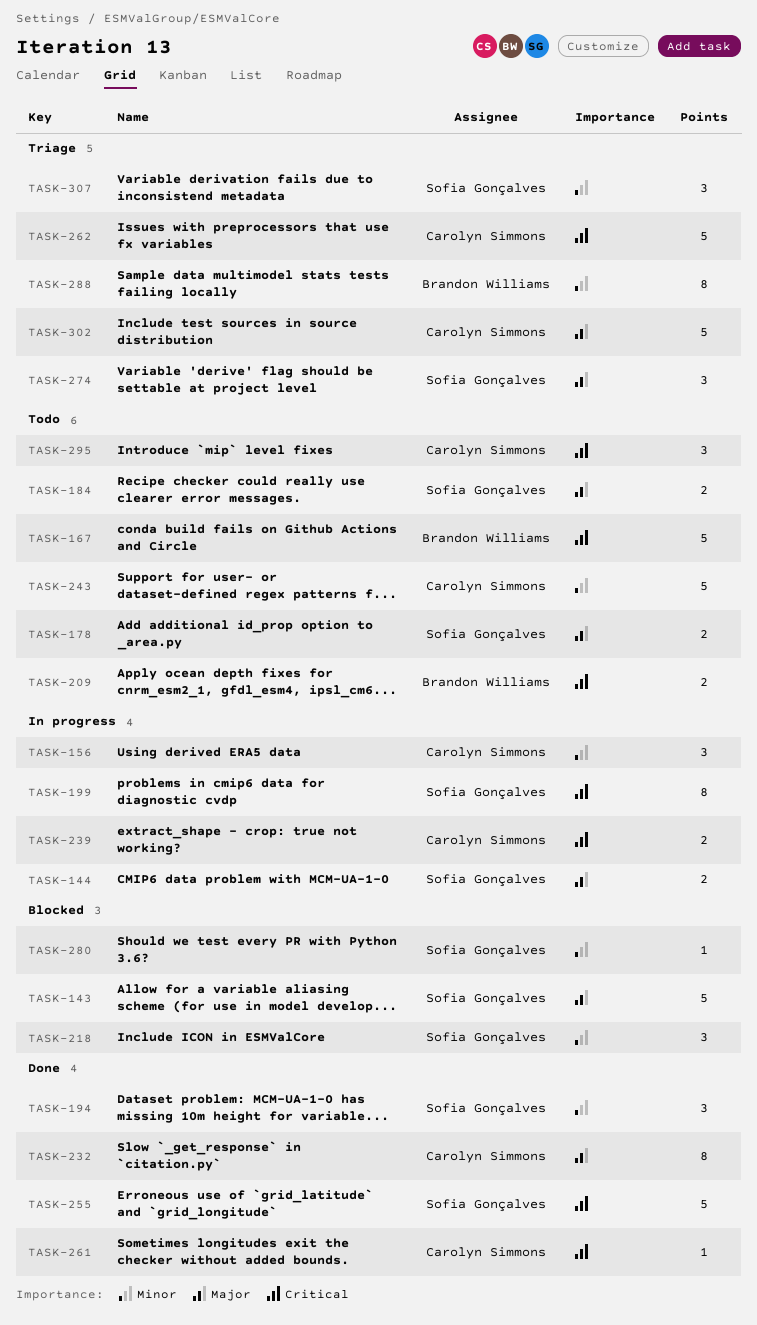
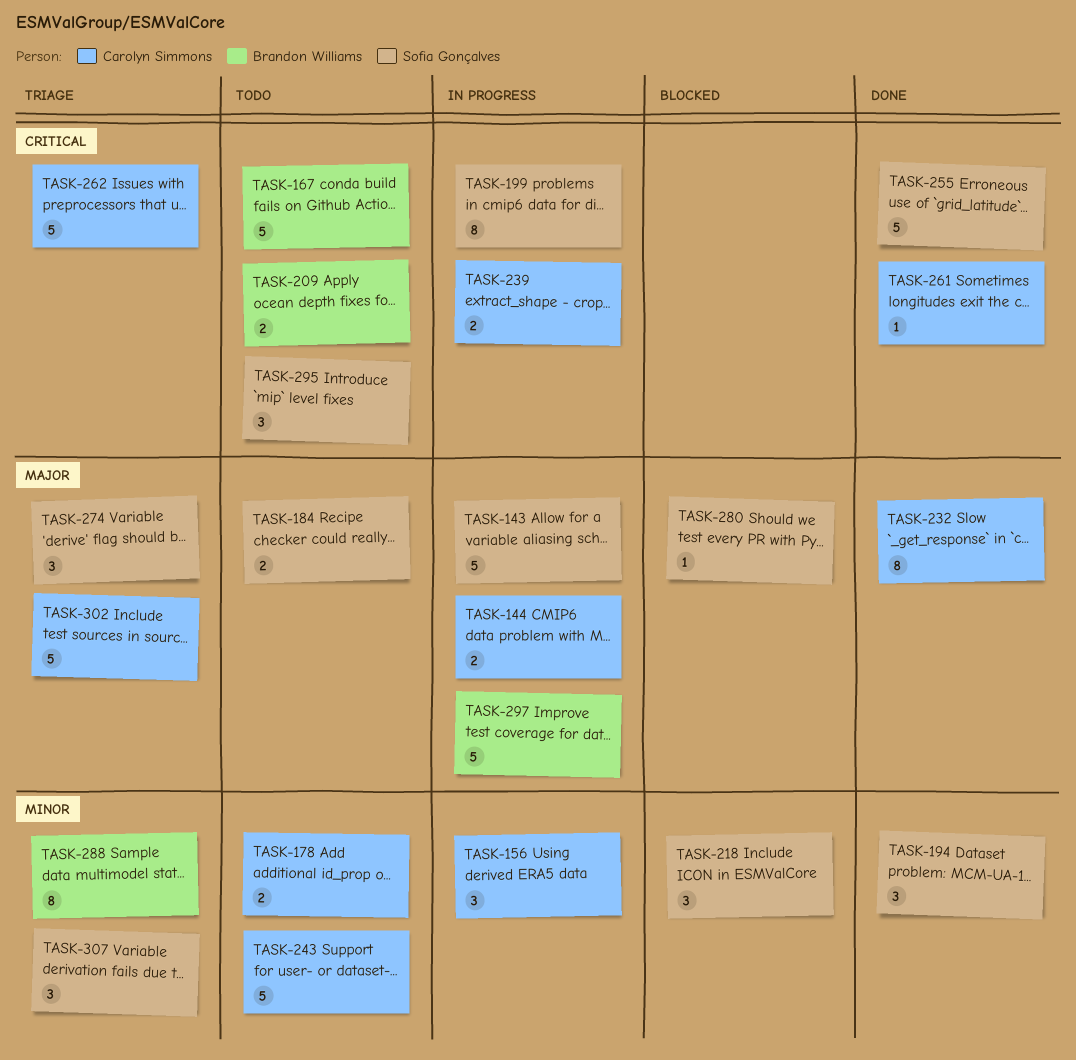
TASK-143, status: Blocked -> In progress
TASK-144, owner: Sofia Gonçalves -> Carolyn Simmons
TASK-178, owner: Sofia Gonçalves -> Carolyn Simmons
TASK-178, priority: Major -> Minor
TASK-280, priority: Minor -> Major
TASK-295, owner: Carolyn Simmons -> Sofia Gonçalves
TASK-297: none -> present

